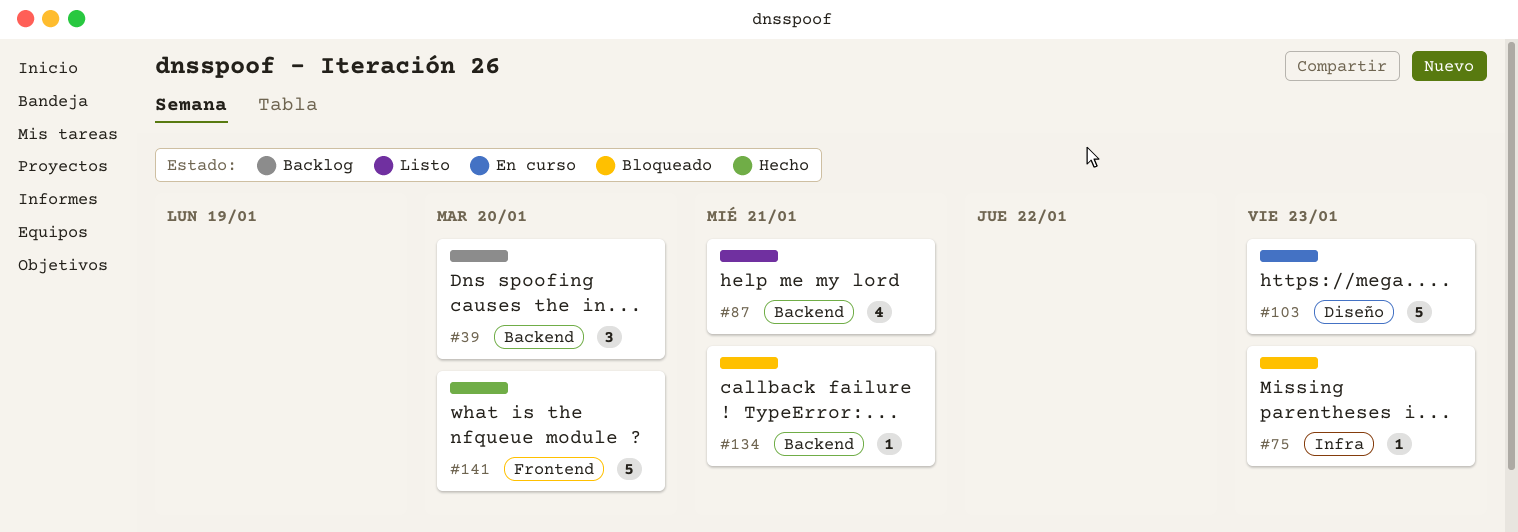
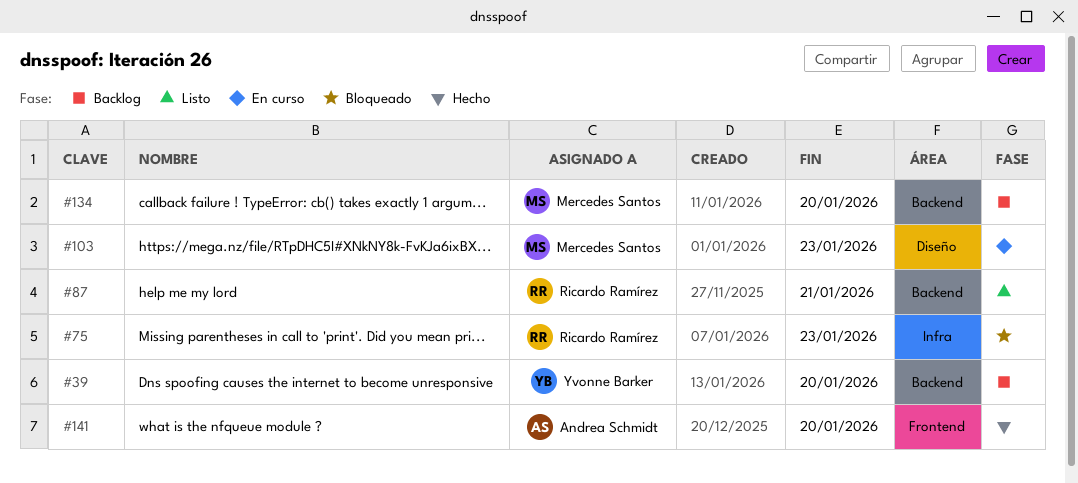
#134, status: Bloqueado -> Backlog
#134, due: Jan 21 -> Jan 20

